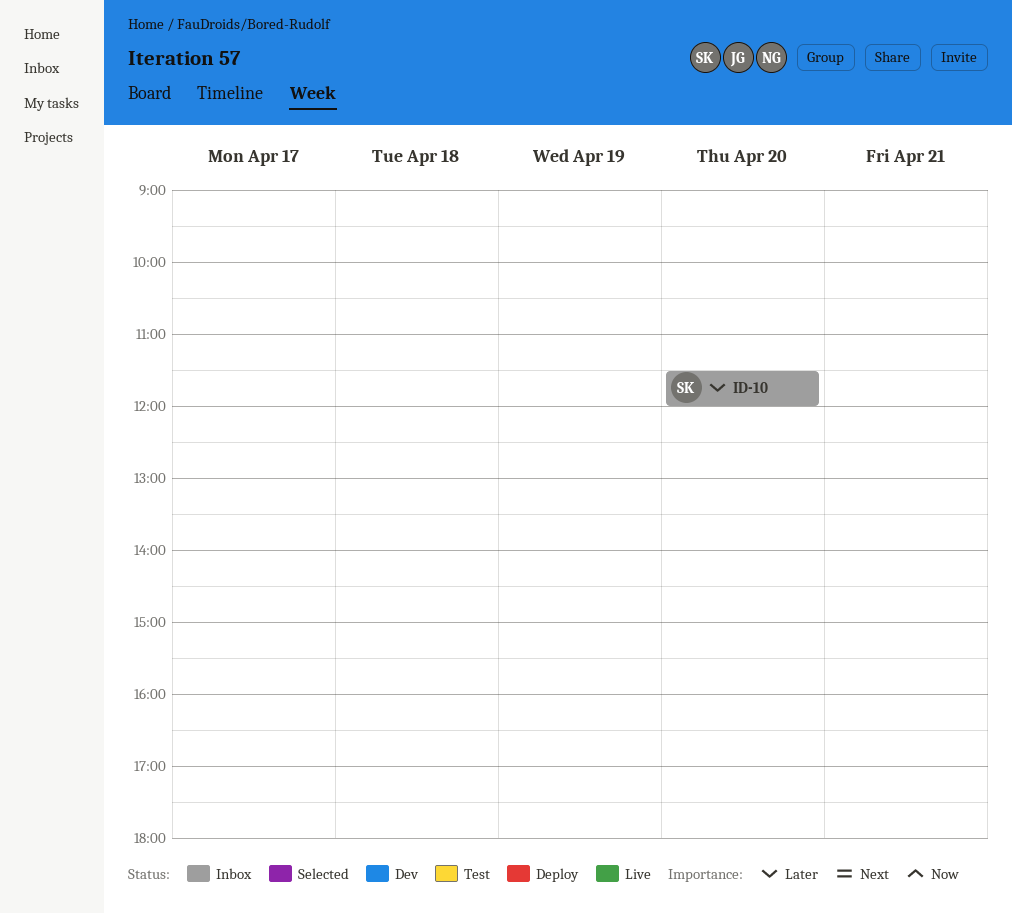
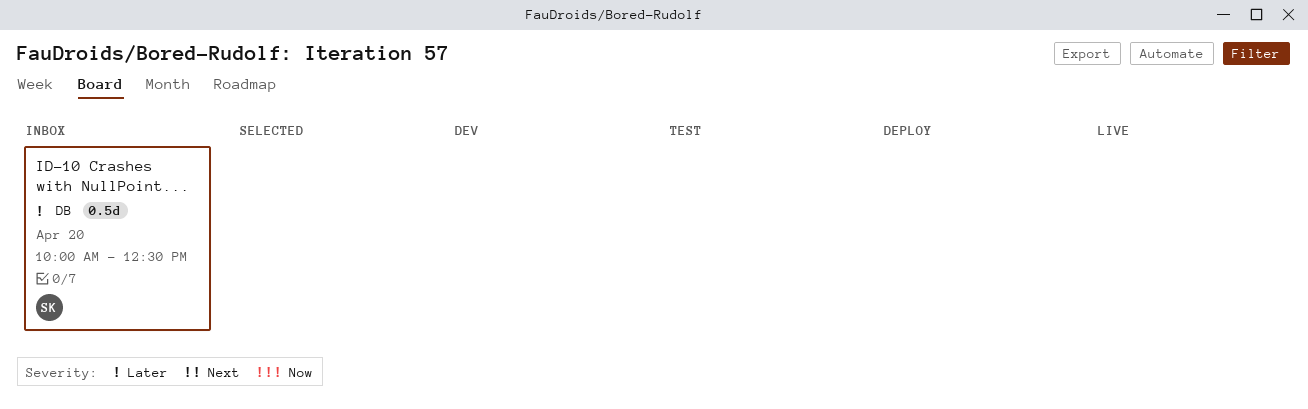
ID-10, begins: 11:30 -> 10:00
ID-10, ends: 12:00 -> 12:30

